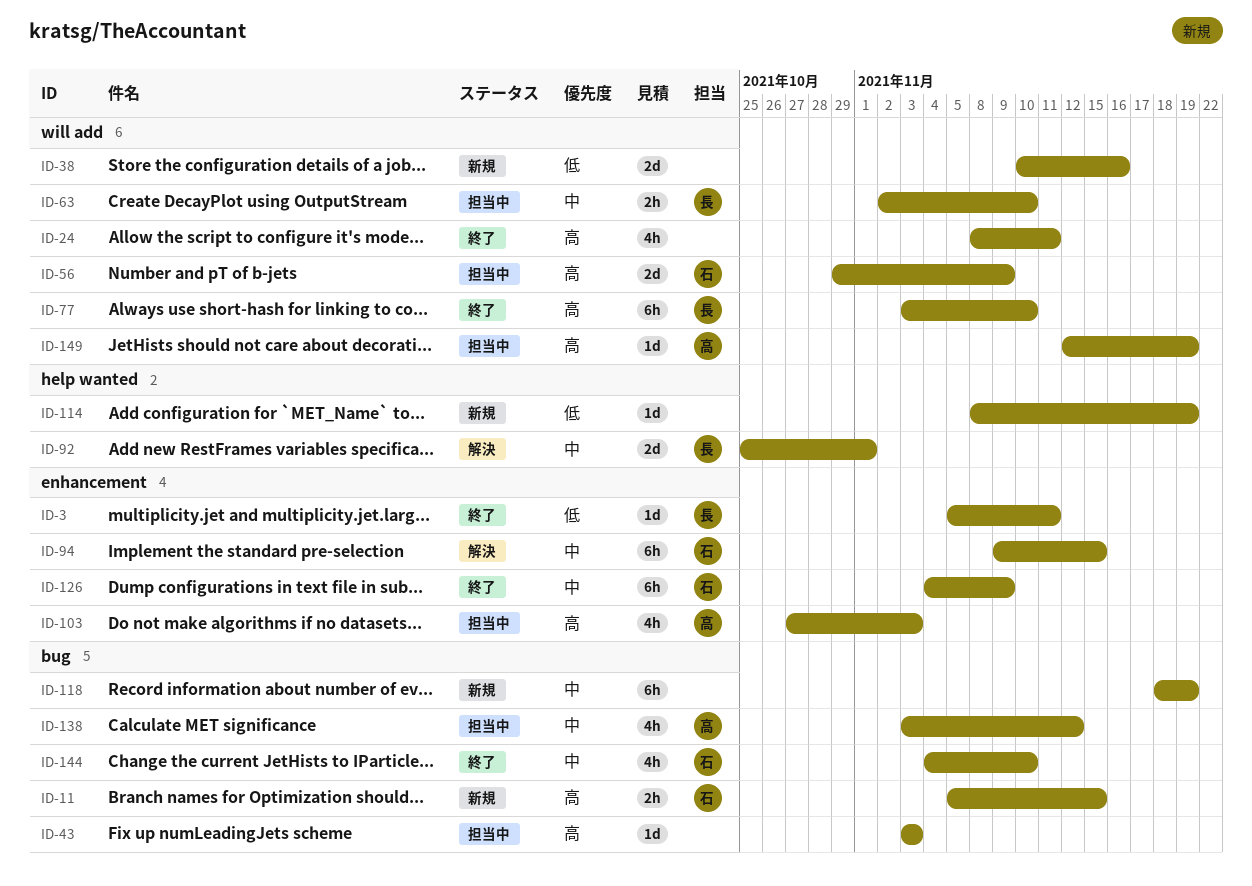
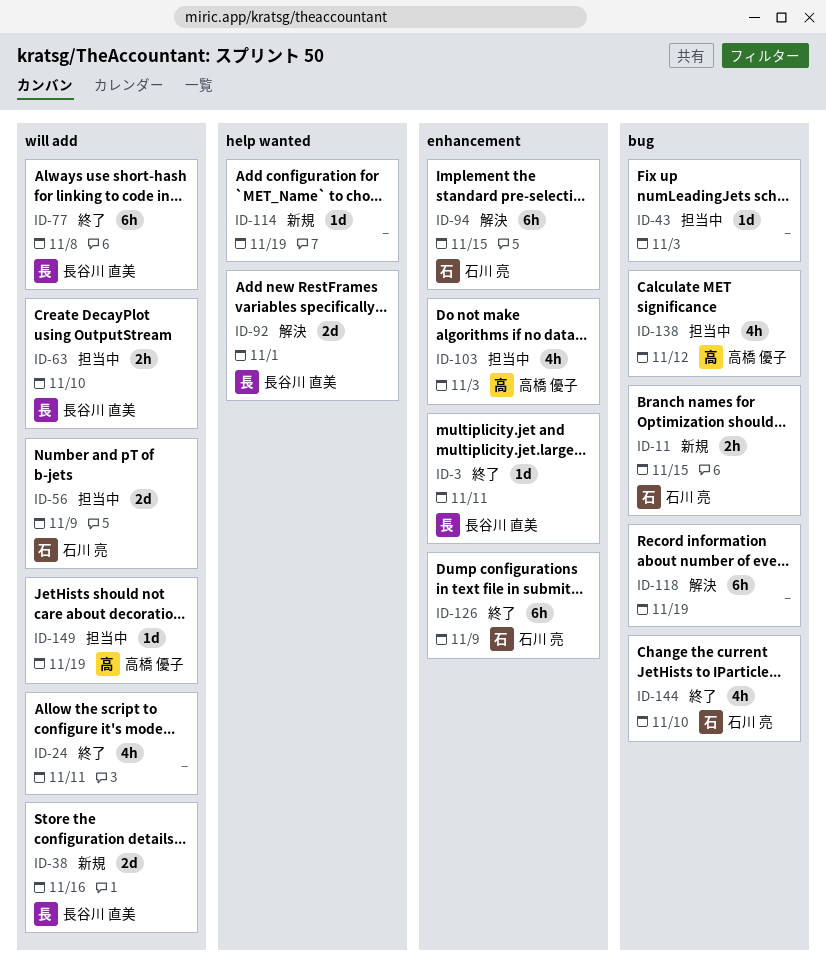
ID-38, owner: none -> 長谷川 直美
ID-77, due: Nov 10 -> Nov 8
ID-118, status: 新規 -> 解決

